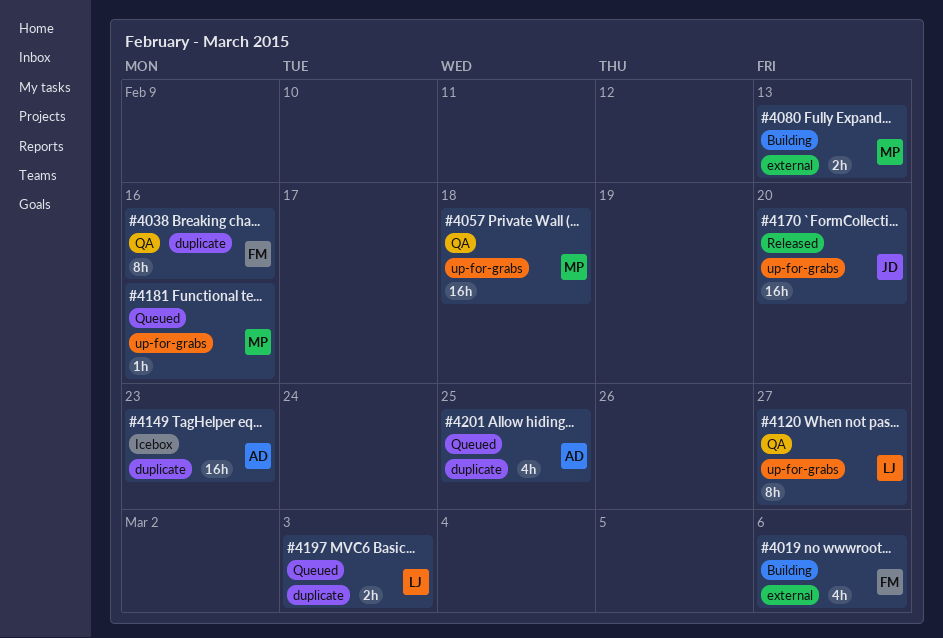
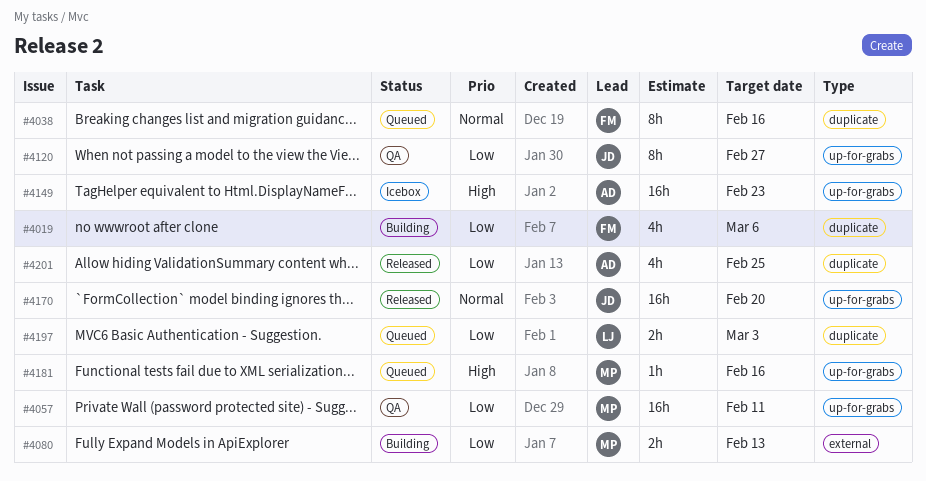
#4019, label: external -> duplicate
#4038, status: QA -> Queued
#4057, due: Feb 18 -> Feb 11
#4120, owner: LJ -> JD
#4149, label: duplicate -> up-for-grabs
#4201, status: Queued -> Released

